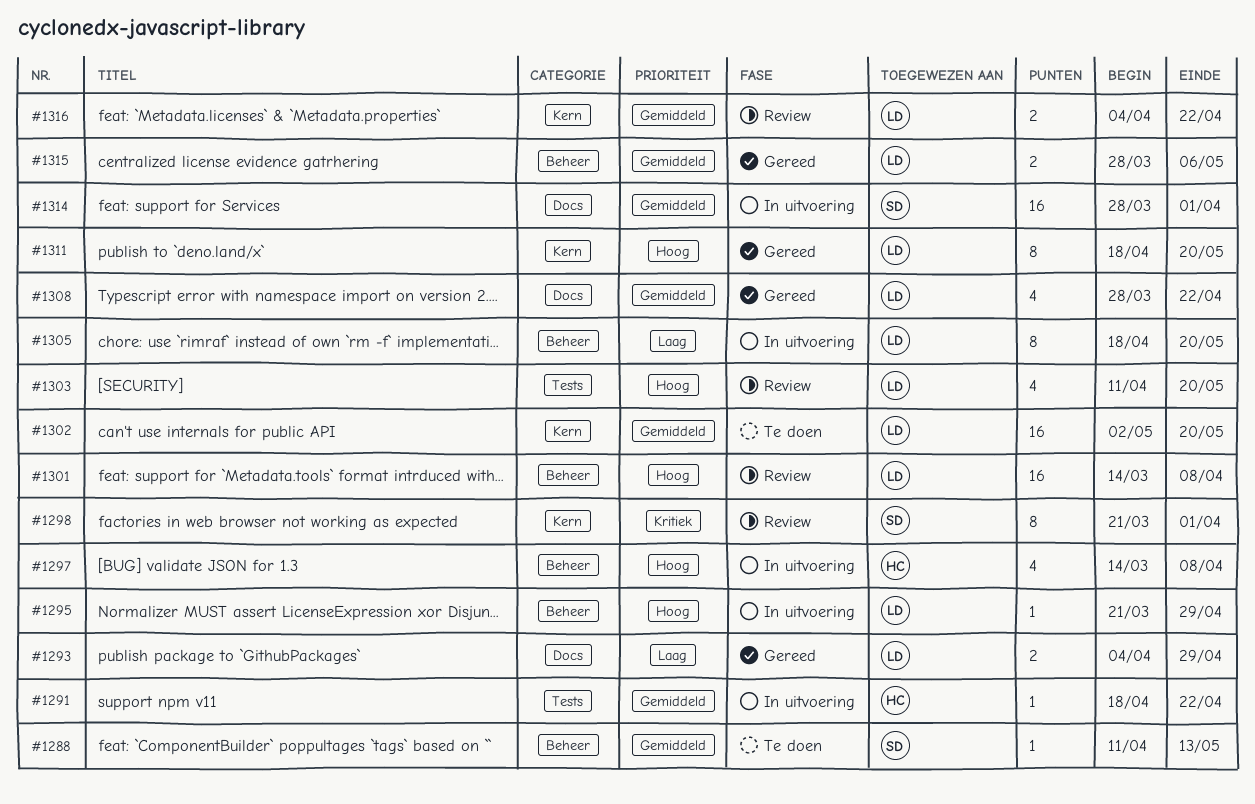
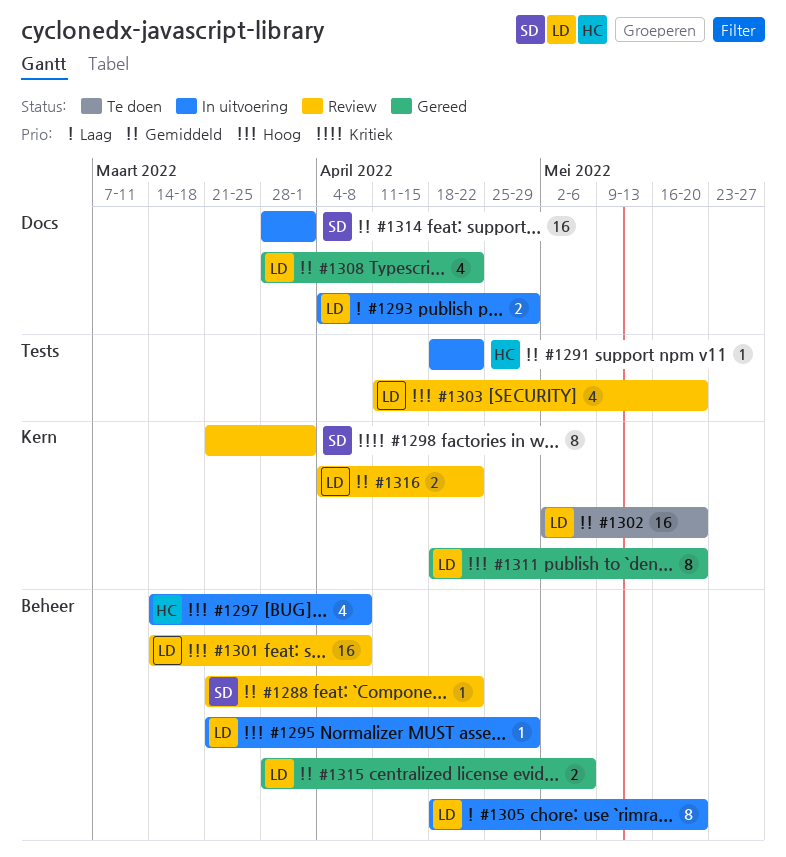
#1288, status: Te doen -> Review
#1288, start: Apr 11 -> Mar 21
#1288, due: May 13 -> Apr 22
#1293, status: Gereed -> In uitvoering

